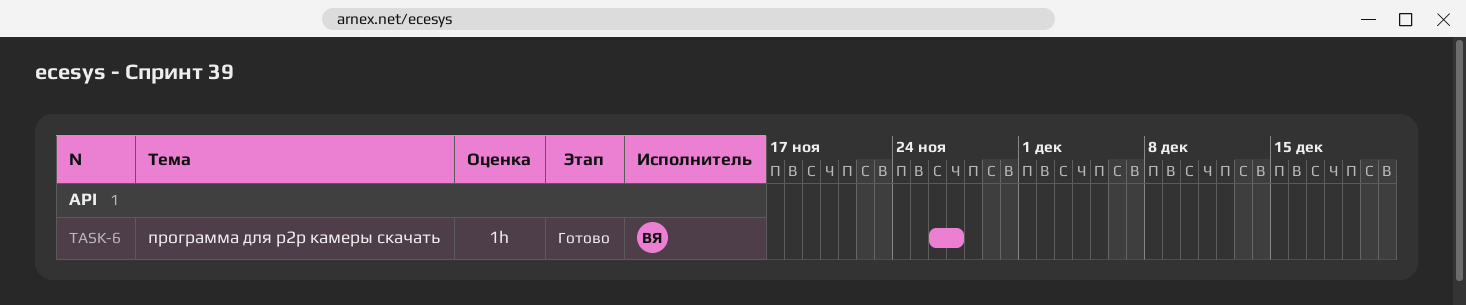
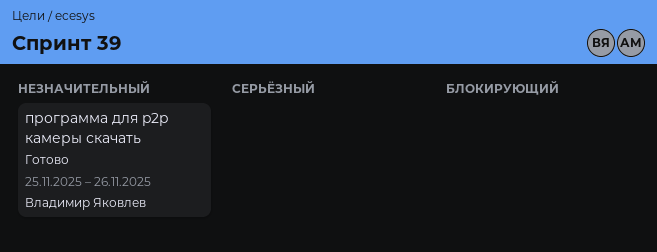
программа для p2p камеры скачать, start: Nov 26 -> Nov 25
программа для p2p камеры скачать, due: Nov 27 -> Nov 26

